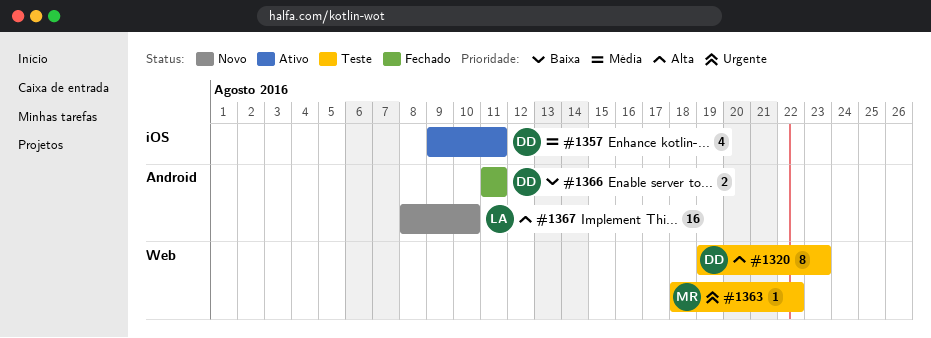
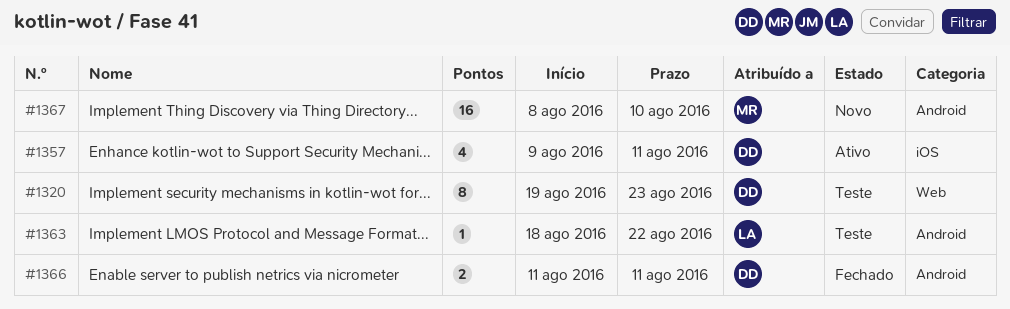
#1363, owner: MR -> LA
#1363, label: Web -> Android
#1367, owner: LA -> MR

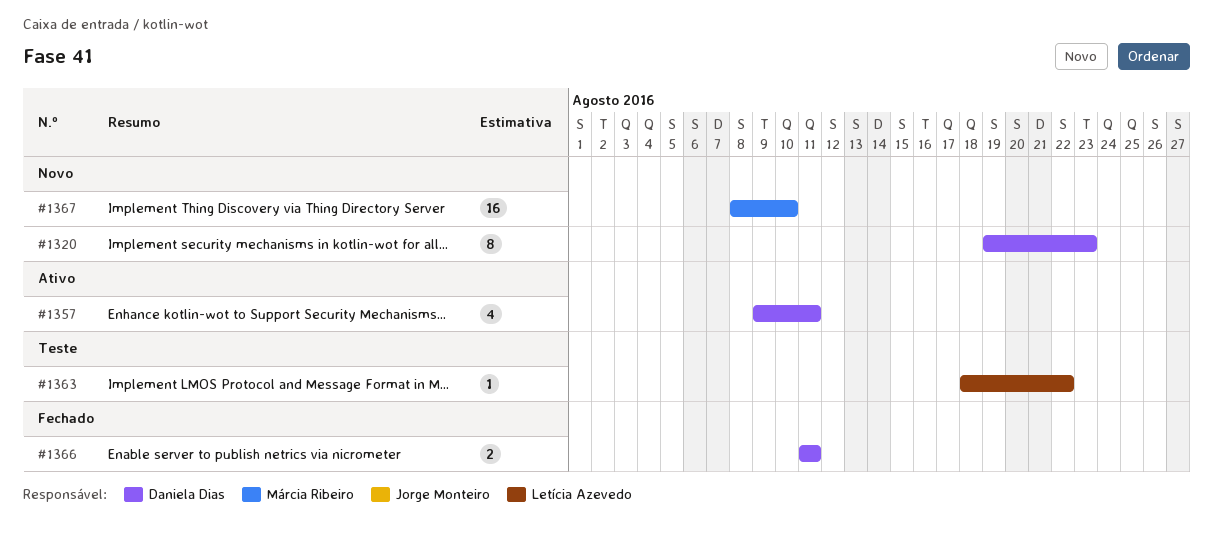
#1320, status: Teste -> Novo

